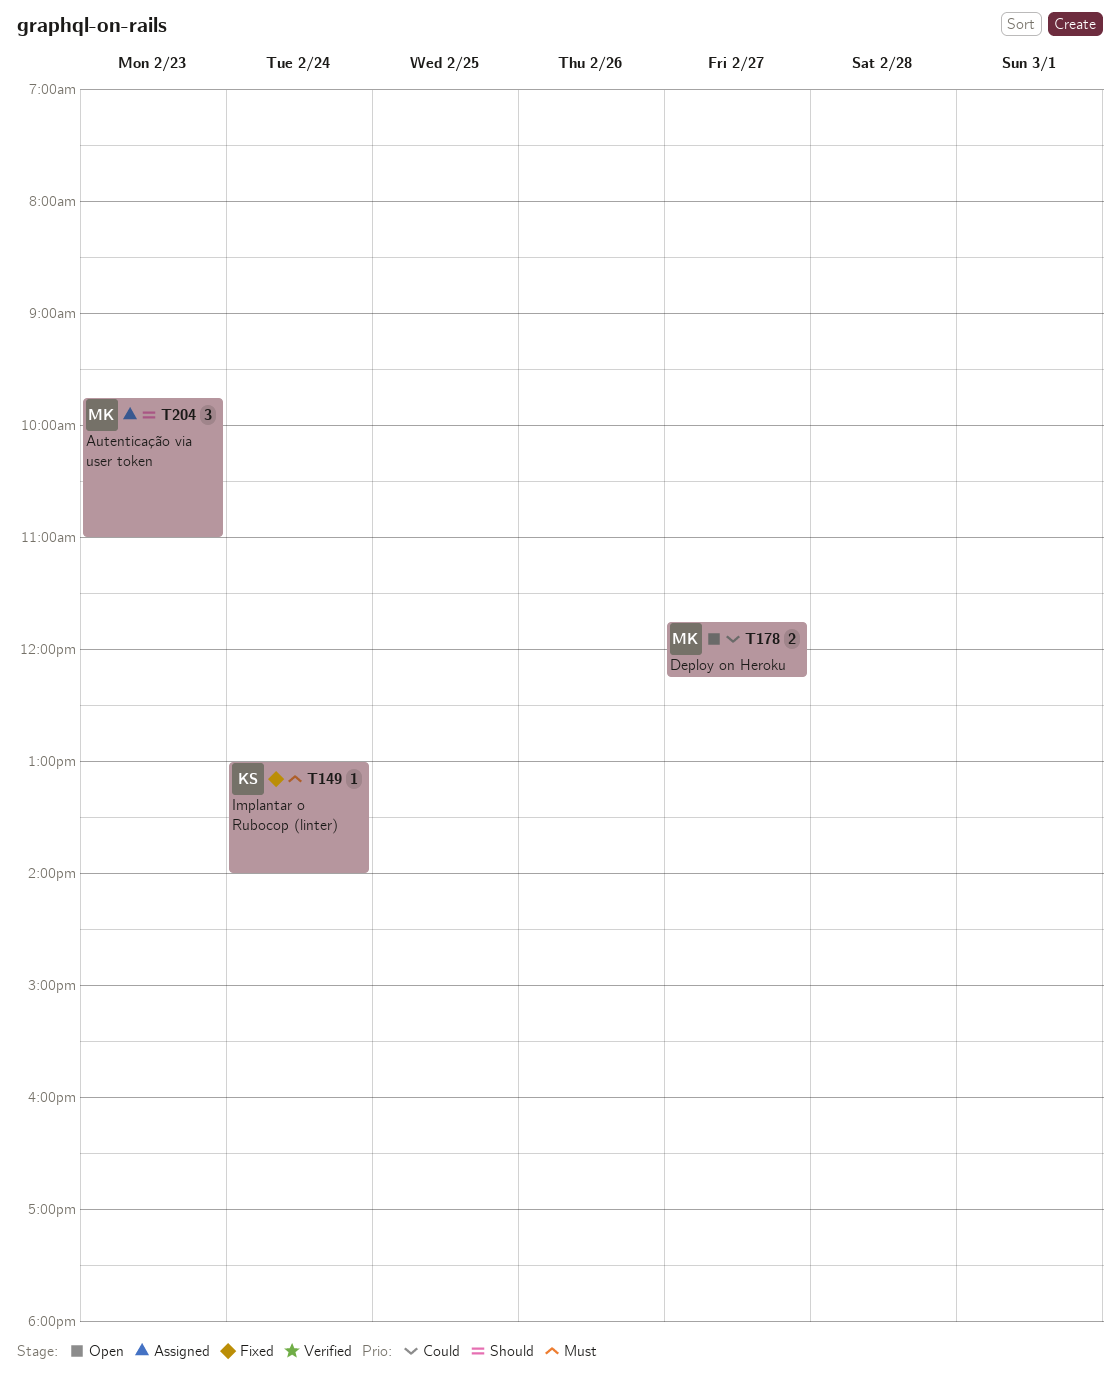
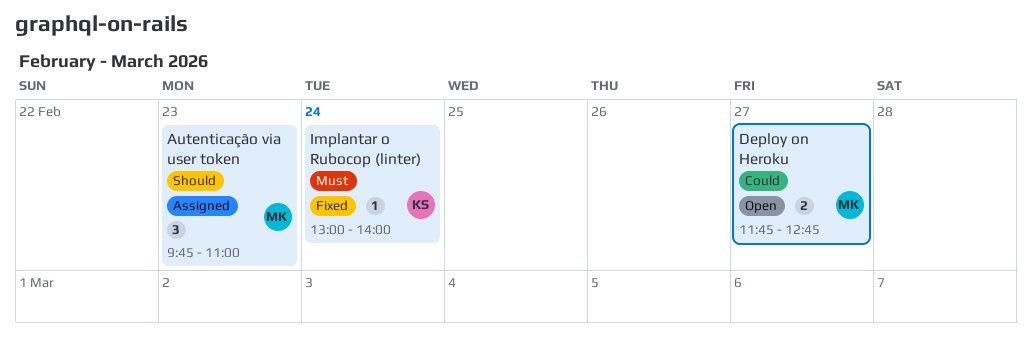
Deploy on Heroku, ends: 12:15 -> 12:45

